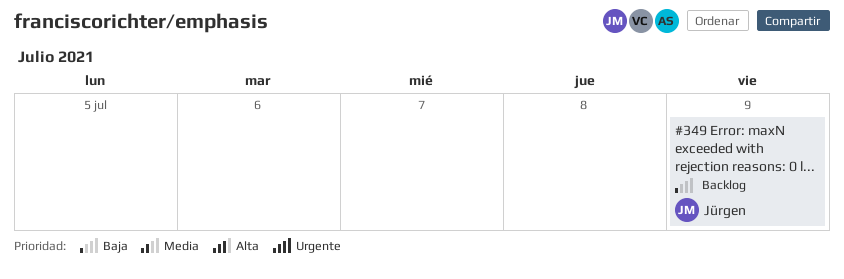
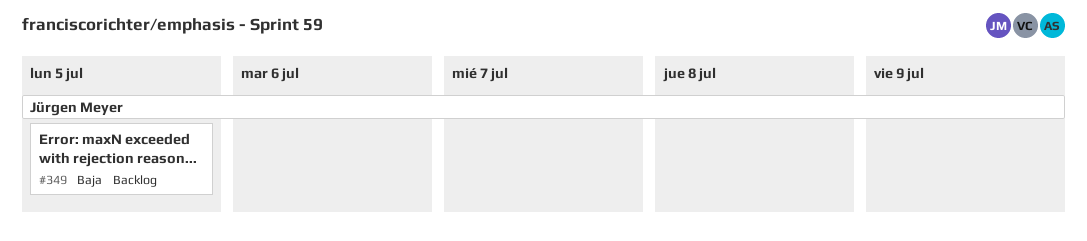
#349, due: Jul 9 -> Jul 5

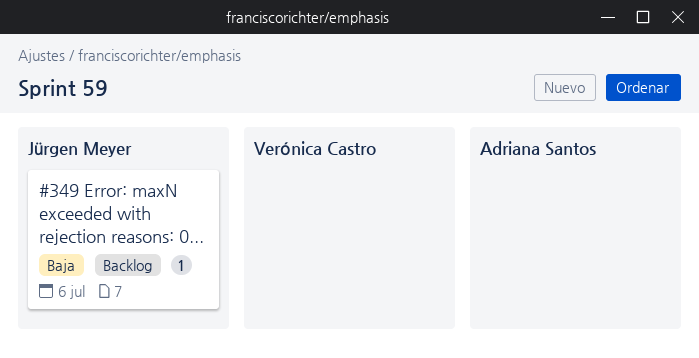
#349, due: Jul 5 -> Jul 6

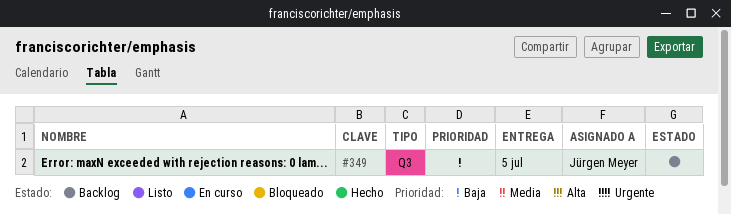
#349, due: Jul 6 -> Jul 5

